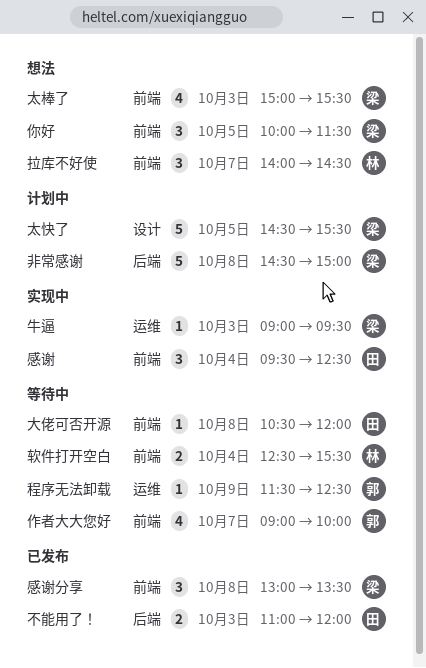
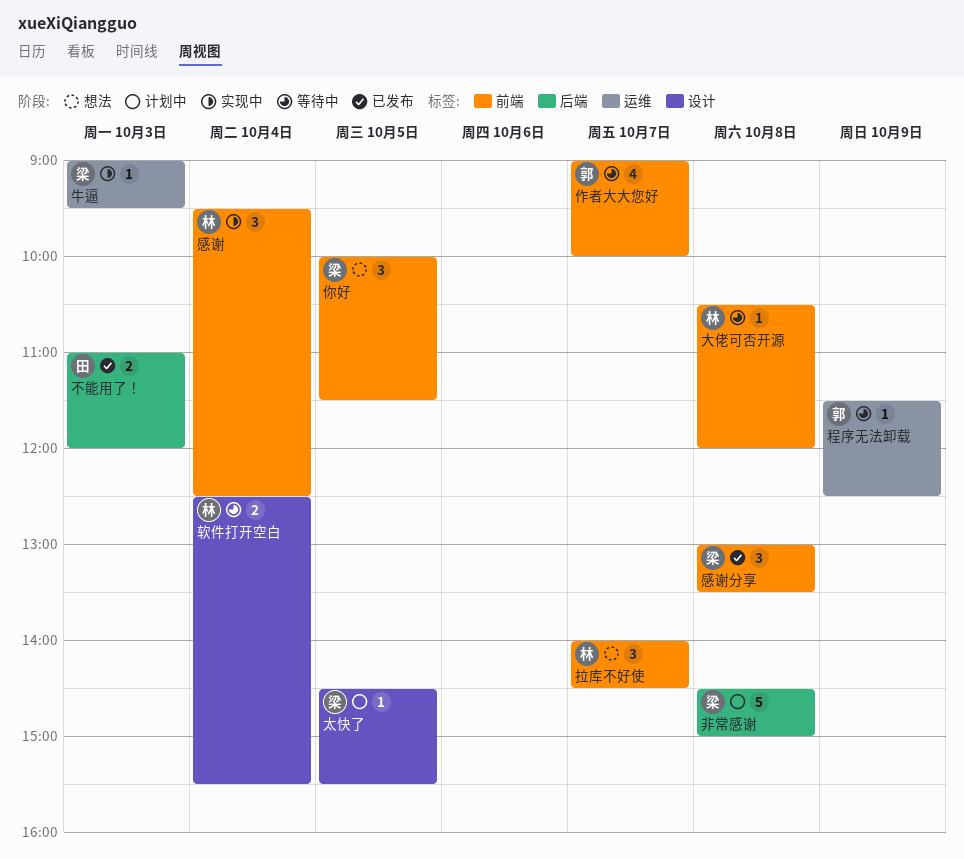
大佬可否开源, owner: 田 -> 林
太快了, estimate: 5 -> 1
太棒了: present -> none
感谢, owner: 田 -> 林
软件打开空白, label: 前端 -> 设计

